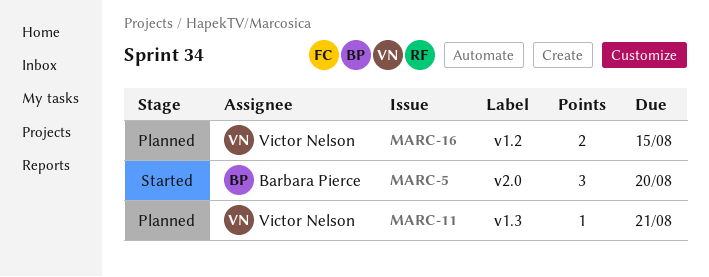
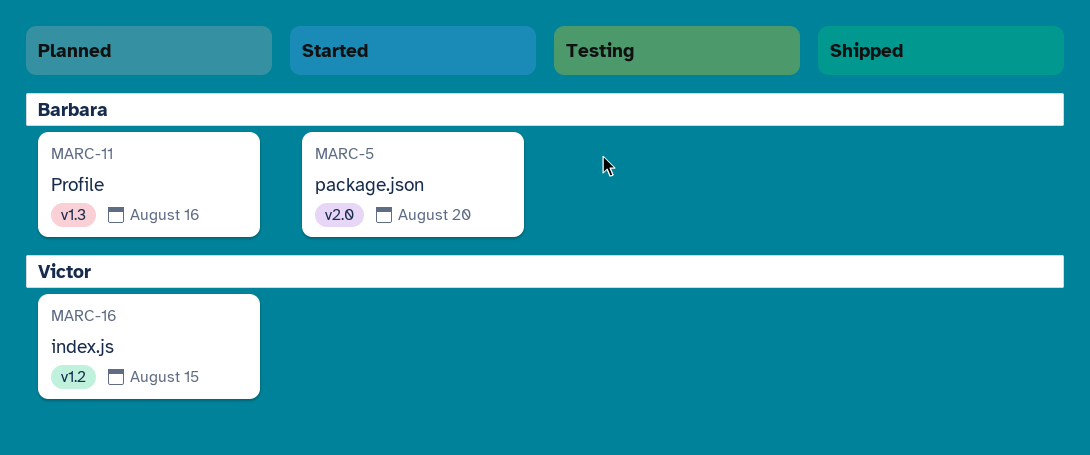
MARC-11, owner: Victor Nelson -> Barbara Pierce
MARC-11, due: Aug 21 -> Aug 16

